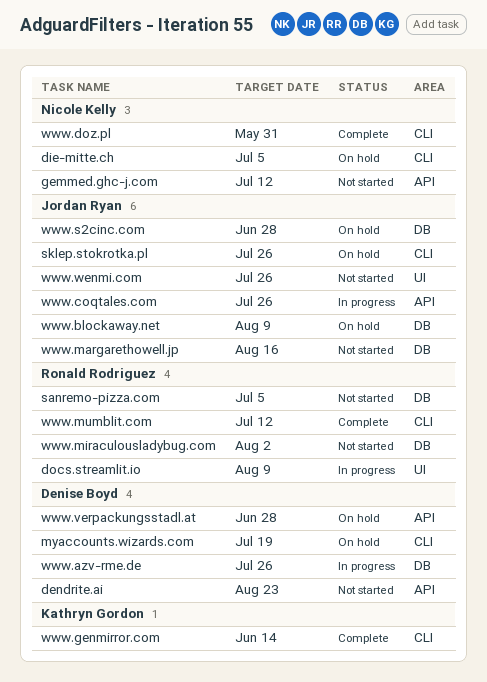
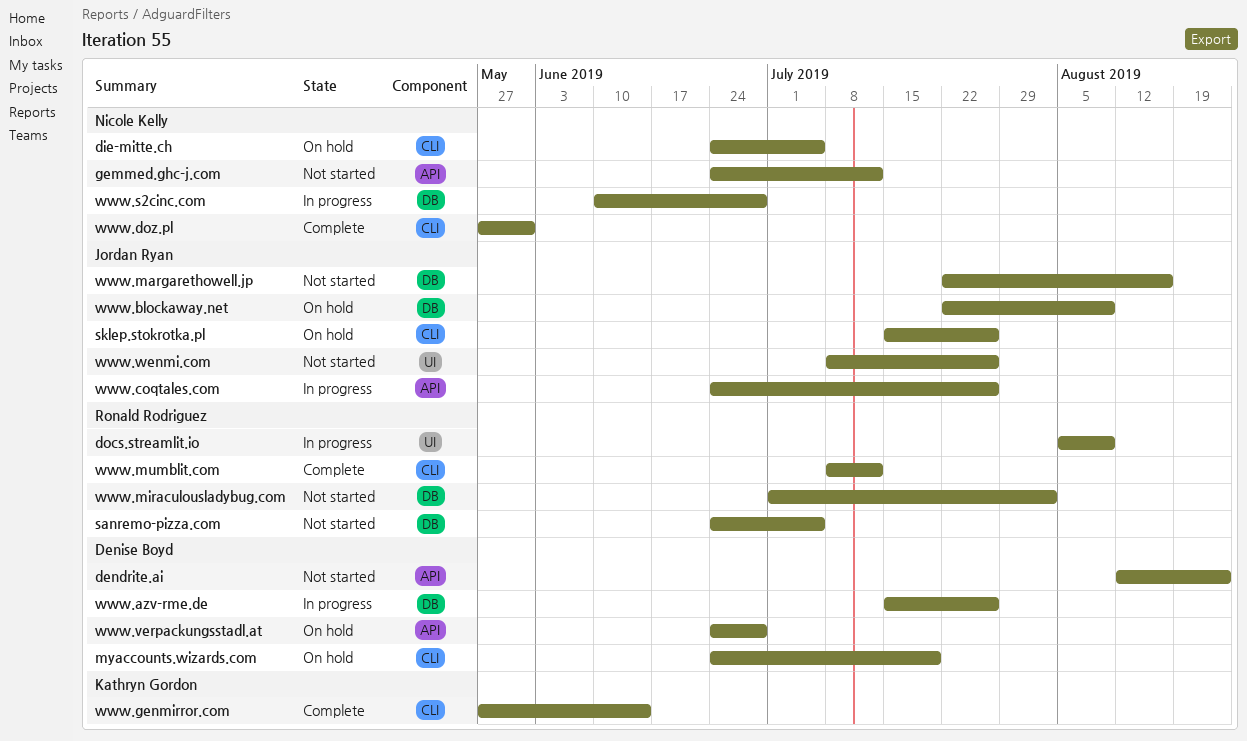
www.s2cinc.com, status: On hold -> In progress
www.s2cinc.com, owner: Jordan Ryan -> Nicole Kelly

